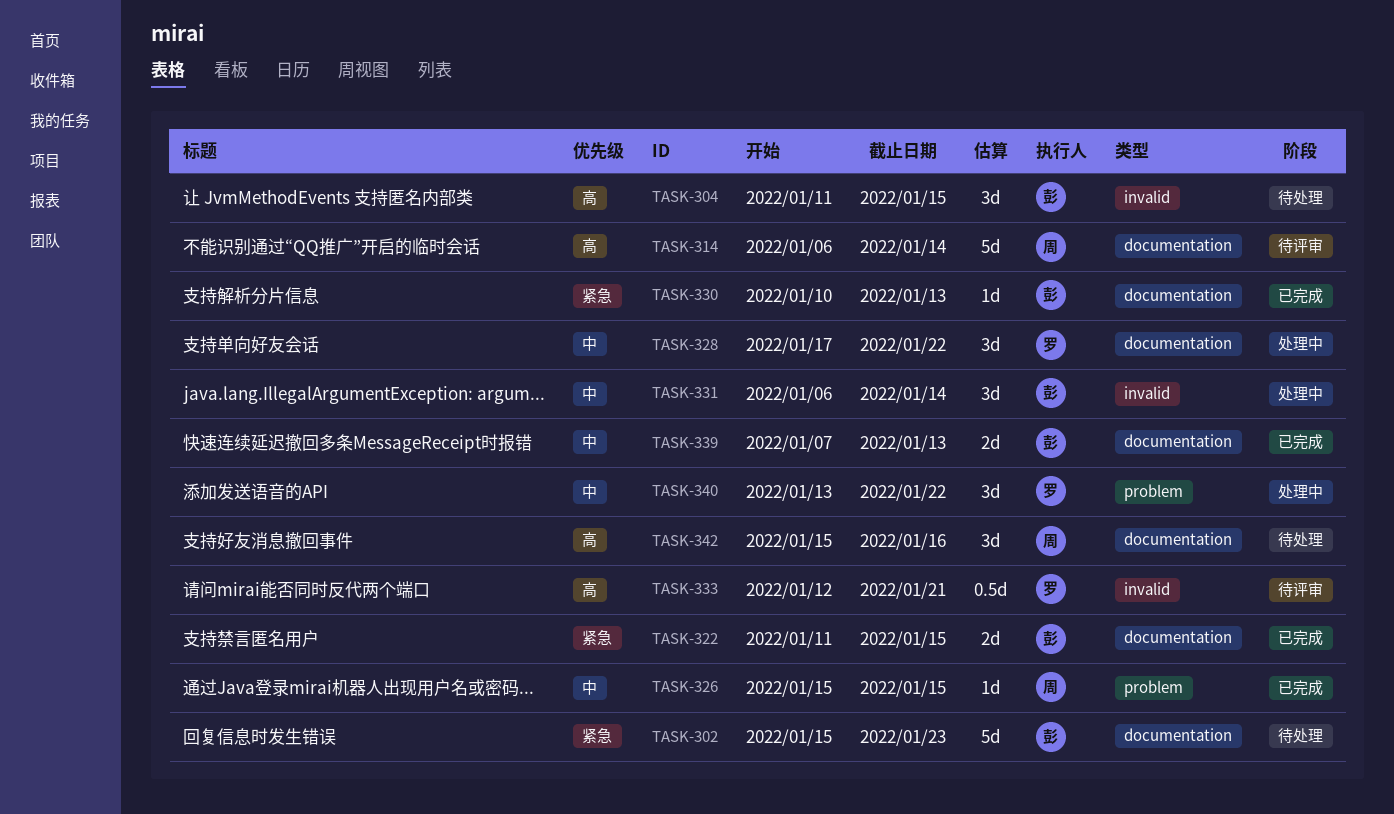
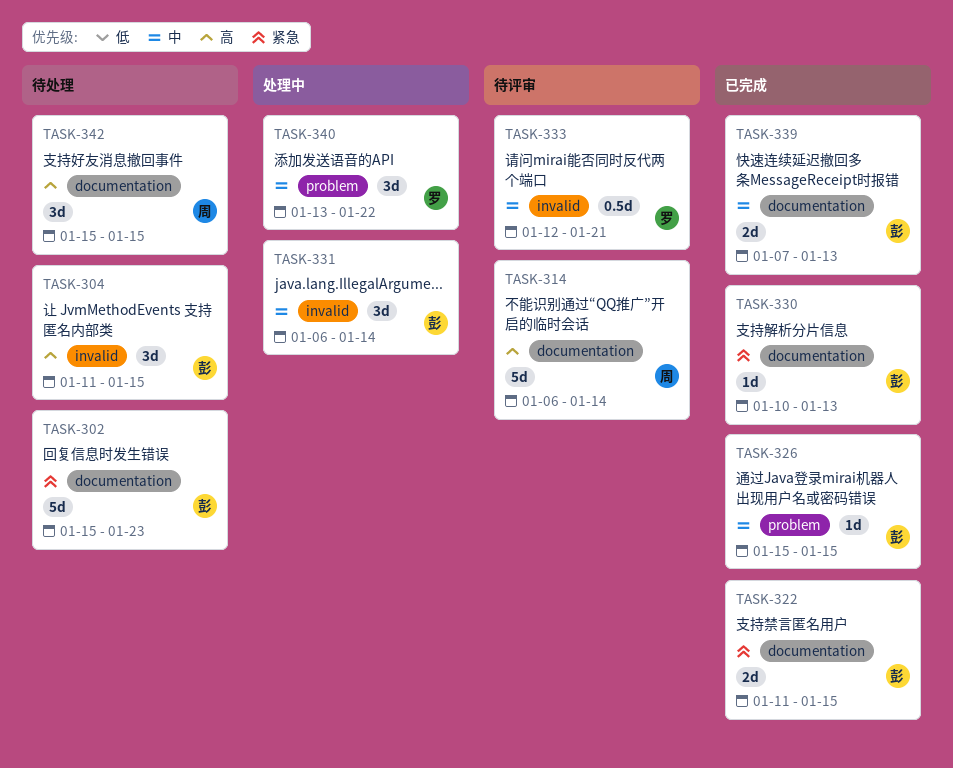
TASK-326, owner: 周 -> 彭
TASK-328: present -> none
TASK-333, priority: 高 -> 中
TASK-342, due: Jan 16 -> Jan 15

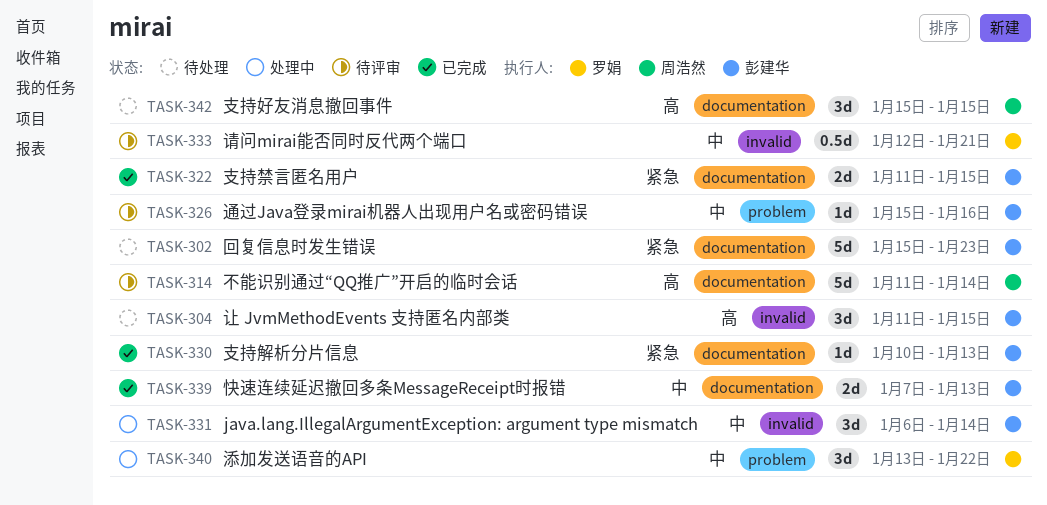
TASK-314, start: Jan 6 -> Jan 11
TASK-326, status: 已完成 -> 待评审
TASK-326, due: Jan 15 -> Jan 16

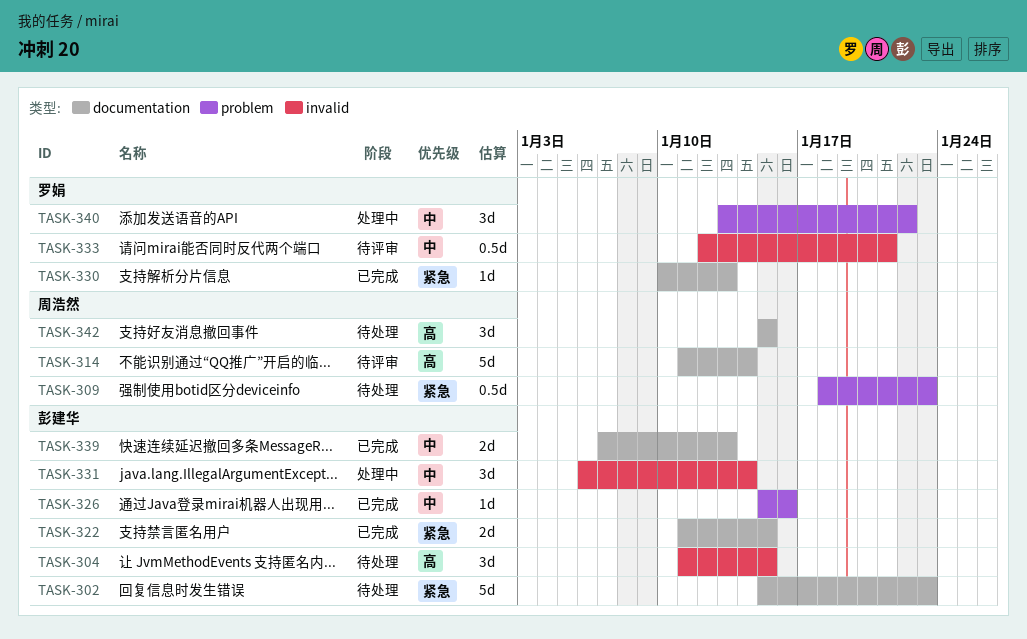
TASK-309: none -> present
TASK-326, status: 待评审 -> 已完成
TASK-330, owner: 彭建华 -> 罗娟

